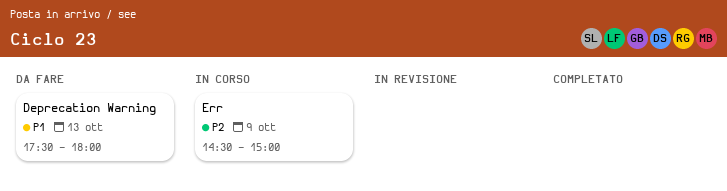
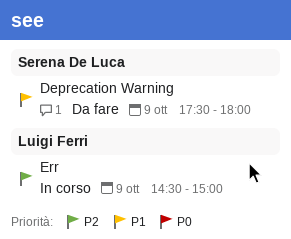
Deprecation Warning, day: Oct 13 -> Oct 9

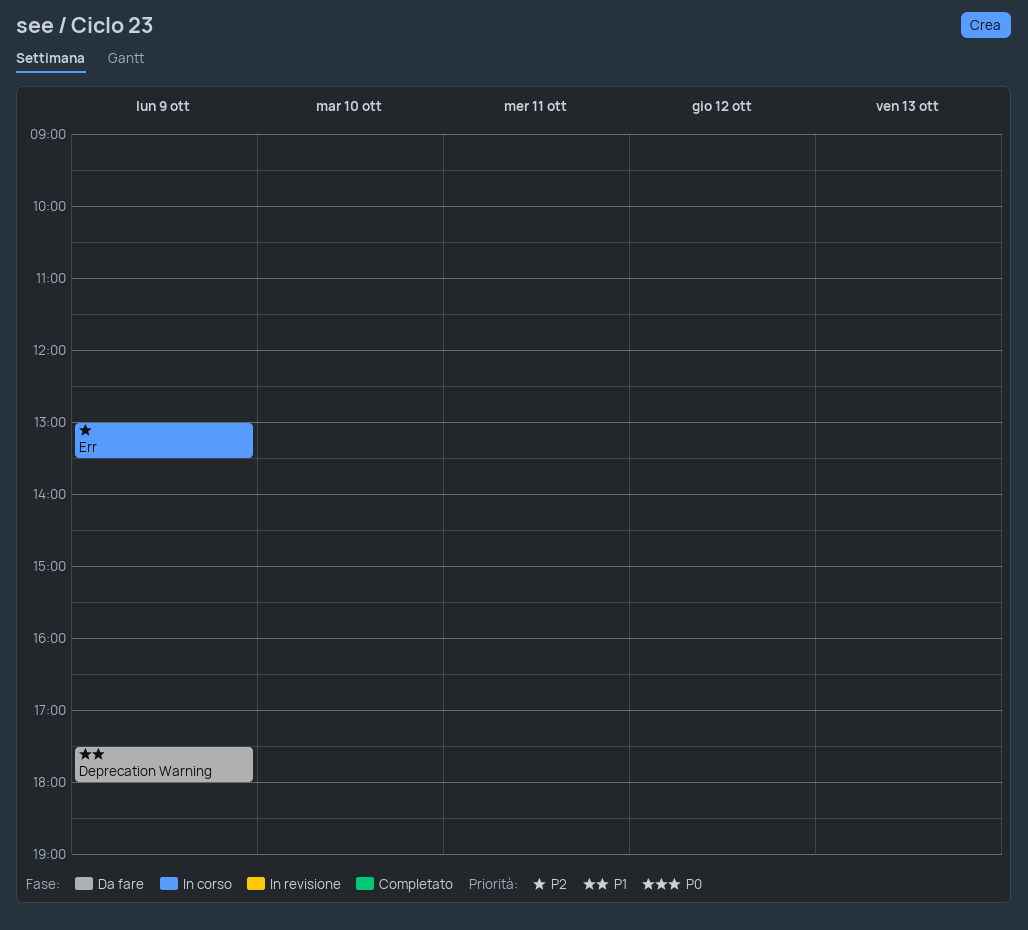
Err, begins: 14:30 -> 13:00
Err, ends: 15:00 -> 13:30

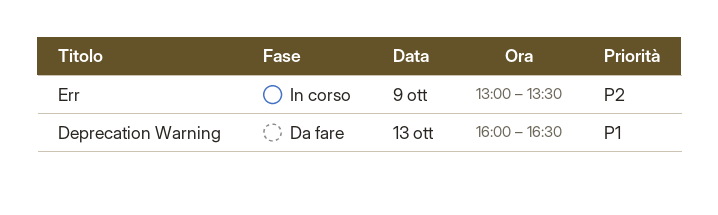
Deprecation Warning, day: Oct 9 -> Oct 13
Deprecation Warning, begins: 17:30 -> 16:00
Deprecation Warning, ends: 18:00 -> 16:30

